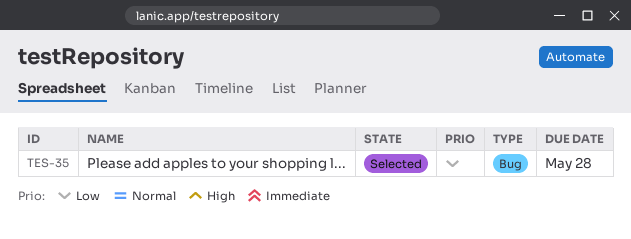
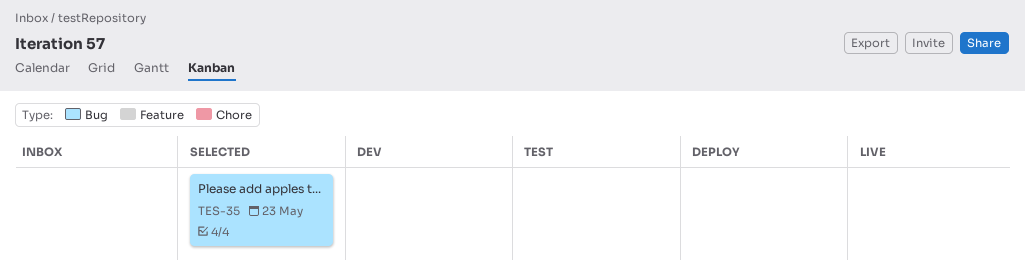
TES-35, due: May 28 -> May 23

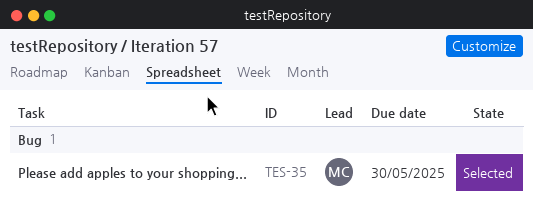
TES-35, due: May 23 -> May 30

